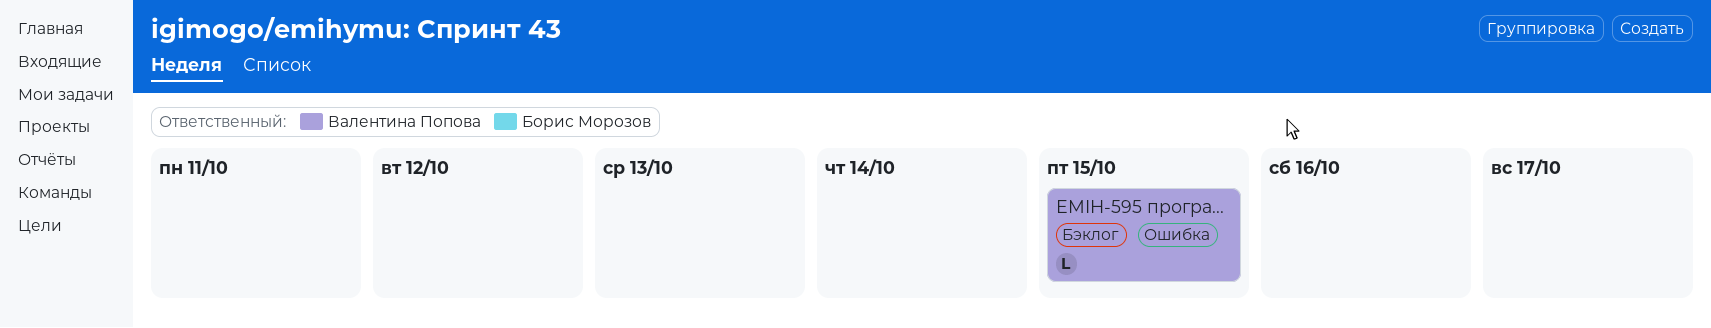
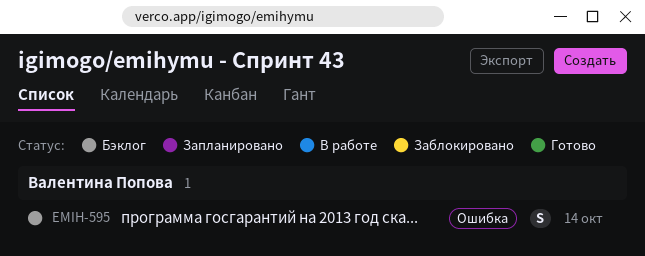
EMIH-595, estimate: L -> S
EMIH-595, due: Oct 15 -> Oct 14

